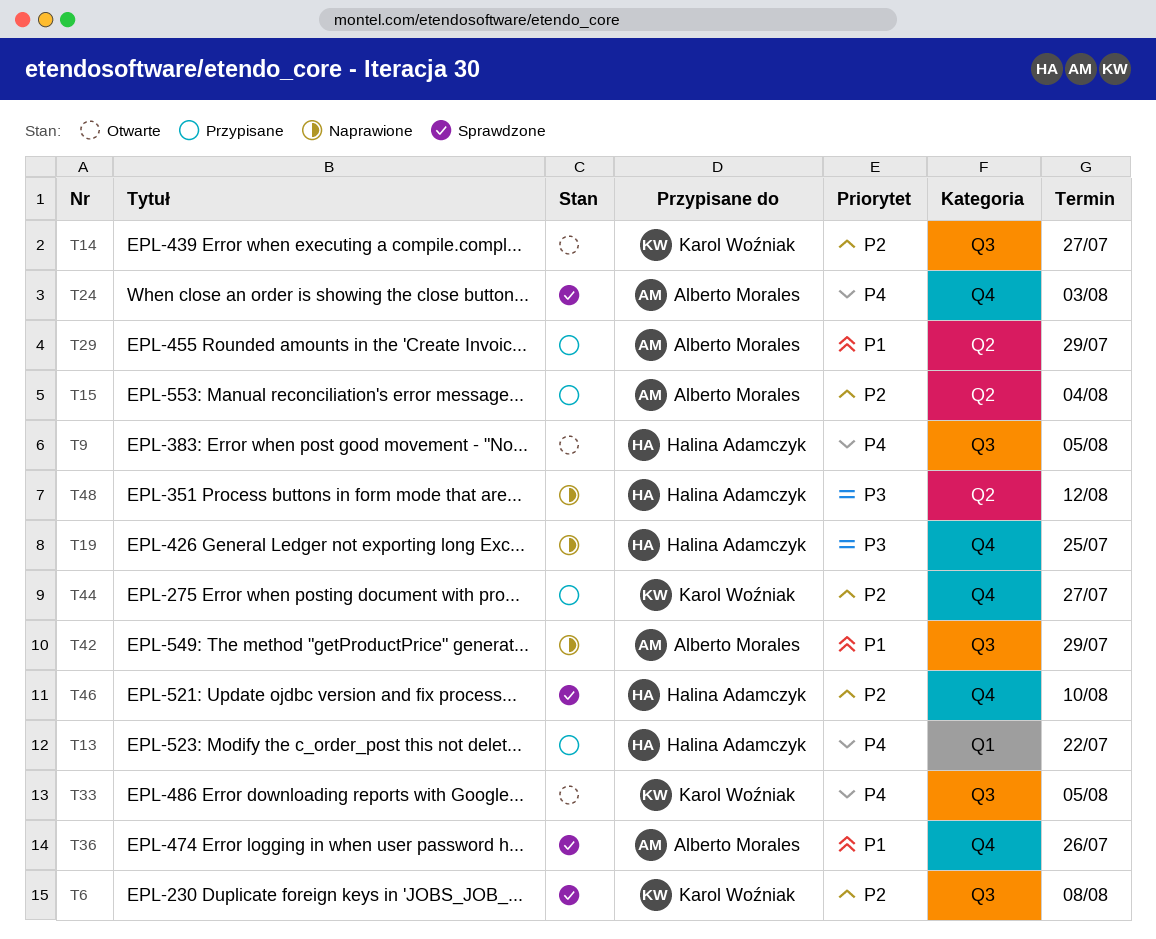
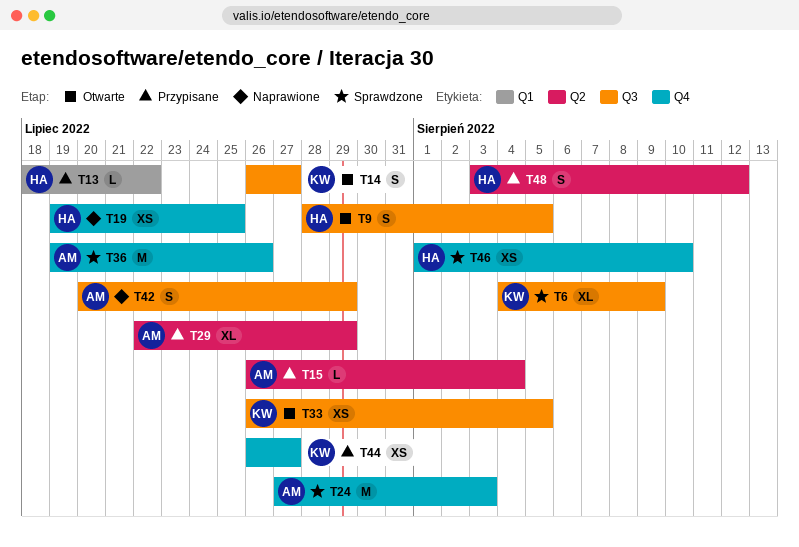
T6, due: Aug 8 -> Aug 9
T48, status: Naprawione -> Przypisane

